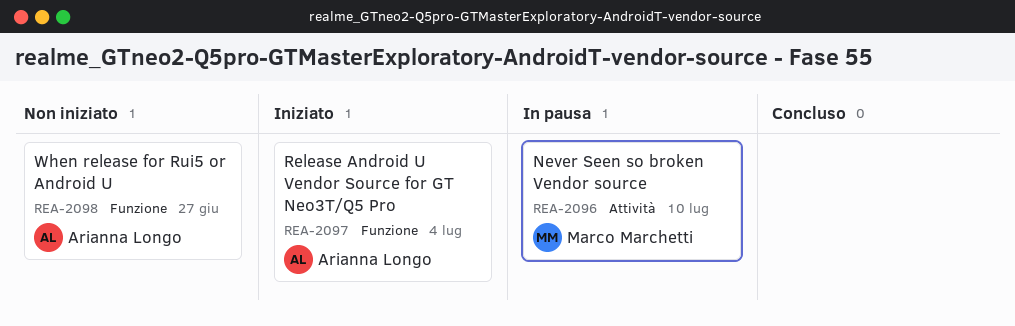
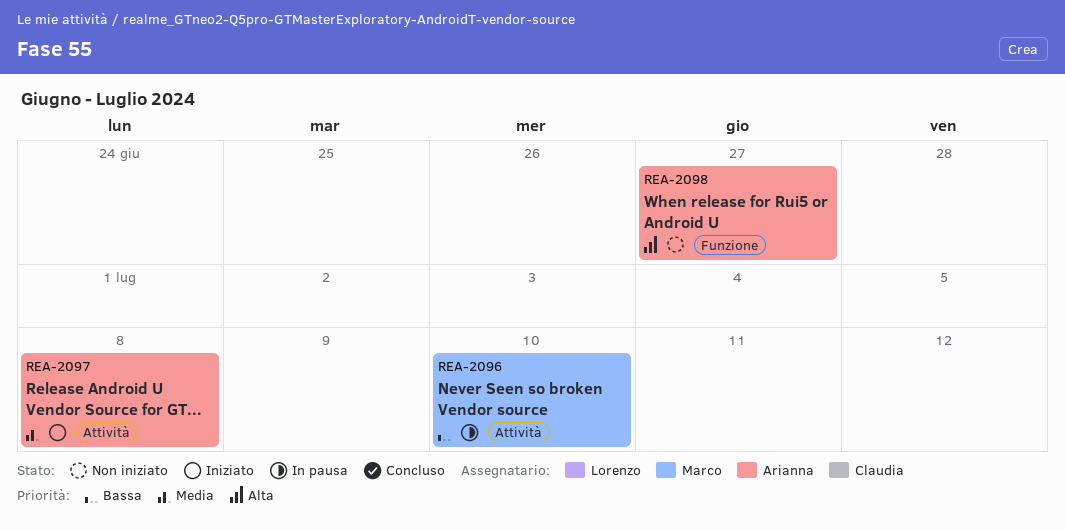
REA-2097, label: Funzione -> Attività
REA-2097, due: Jul 4 -> Jul 8

